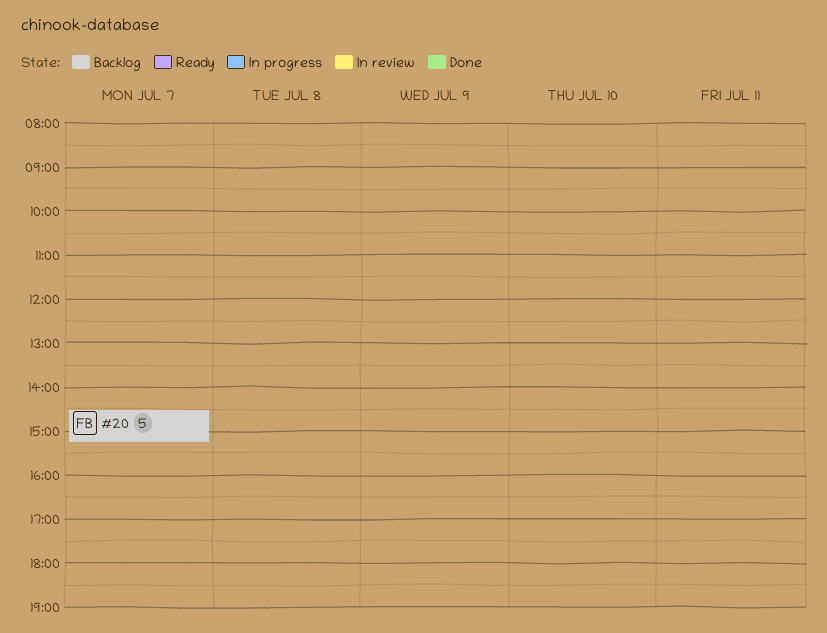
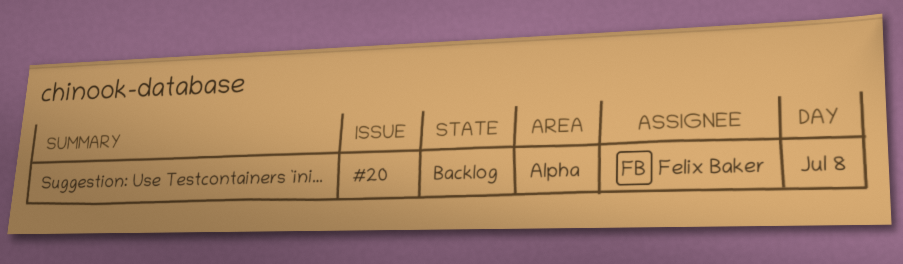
#20, day: Jul 7 -> Jul 8

